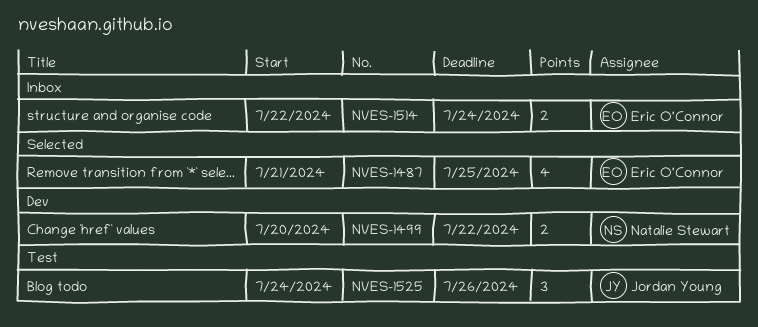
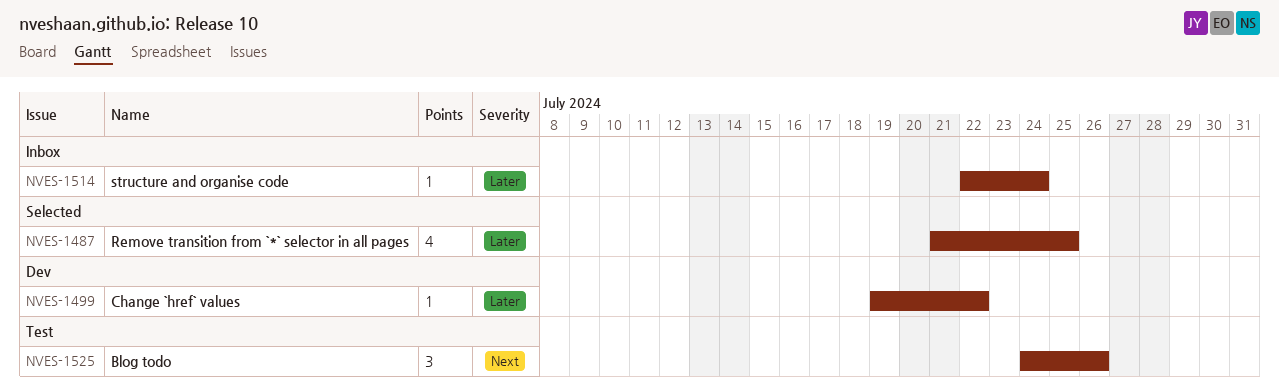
NVES-1499, estimate: 2 -> 1
NVES-1499, start: Jul 20 -> Jul 19
NVES-1514, estimate: 2 -> 1

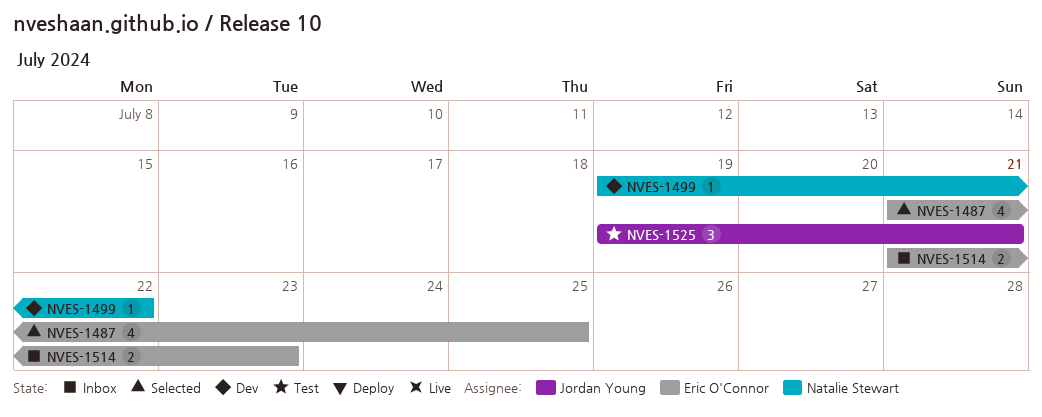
NVES-1514, estimate: 1 -> 2
NVES-1514, start: Jul 22 -> Jul 21
NVES-1514, due: Jul 24 -> Jul 23
NVES-1525, start: Jul 24 -> Jul 19
NVES-1525, due: Jul 26 -> Jul 21

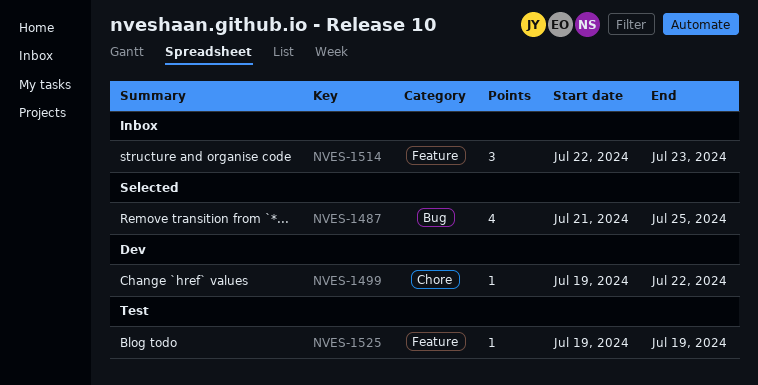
NVES-1514, estimate: 2 -> 3
NVES-1514, start: Jul 21 -> Jul 22
NVES-1525, estimate: 3 -> 1
NVES-1525, due: Jul 21 -> Jul 19

